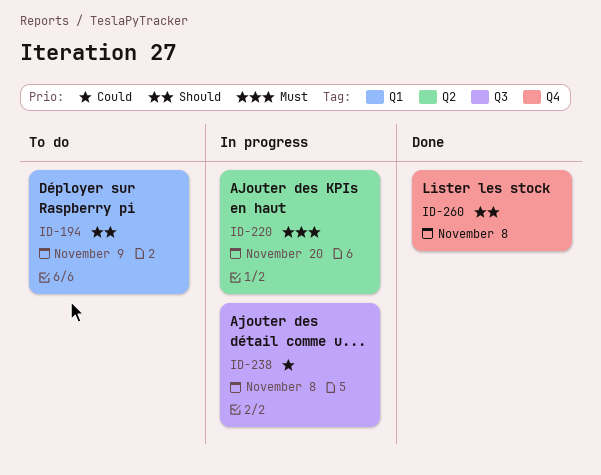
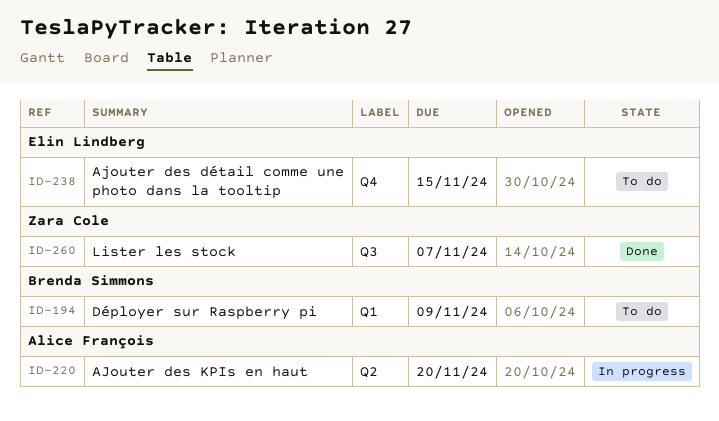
ID-238, status: In progress -> To do
ID-238, label: Q3 -> Q4
ID-238, due: Nov 8 -> Nov 15
ID-260, label: Q4 -> Q3
ID-260, due: Nov 8 -> Nov 7

